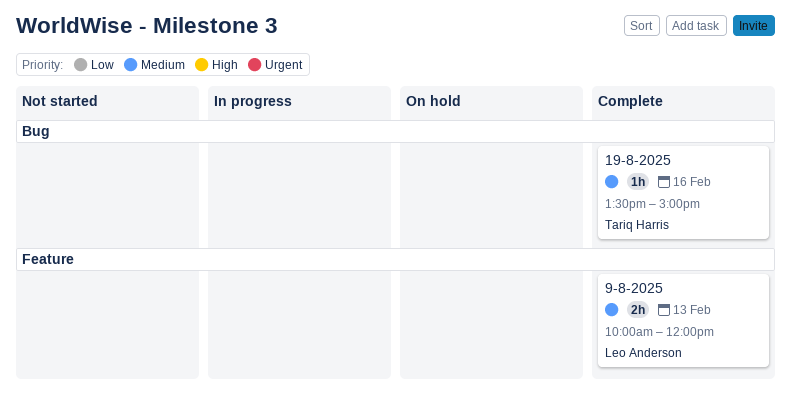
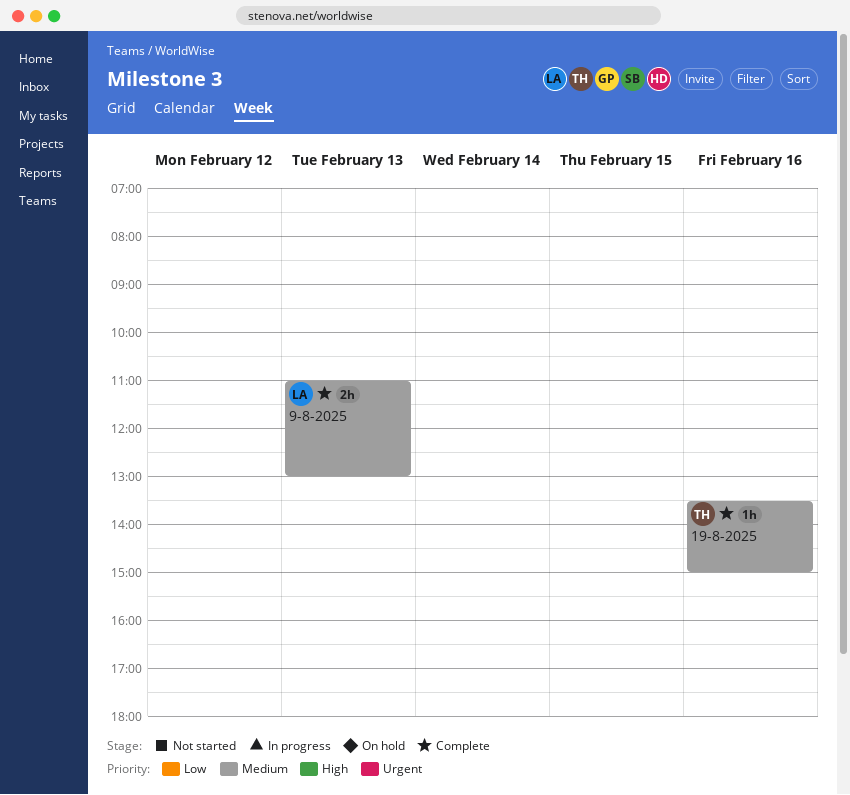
9-8-2025, begins: 10:00 -> 11:00
9-8-2025, ends: 12:00 -> 13:00

